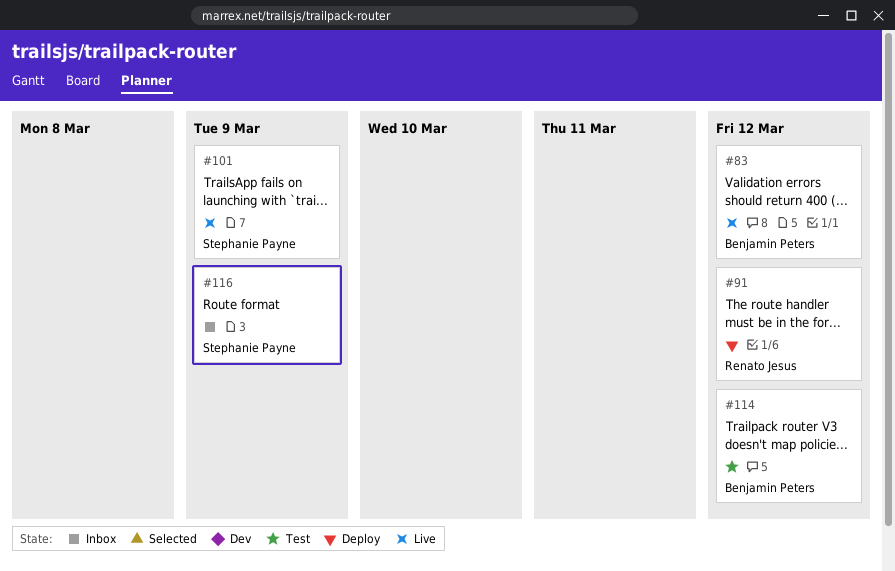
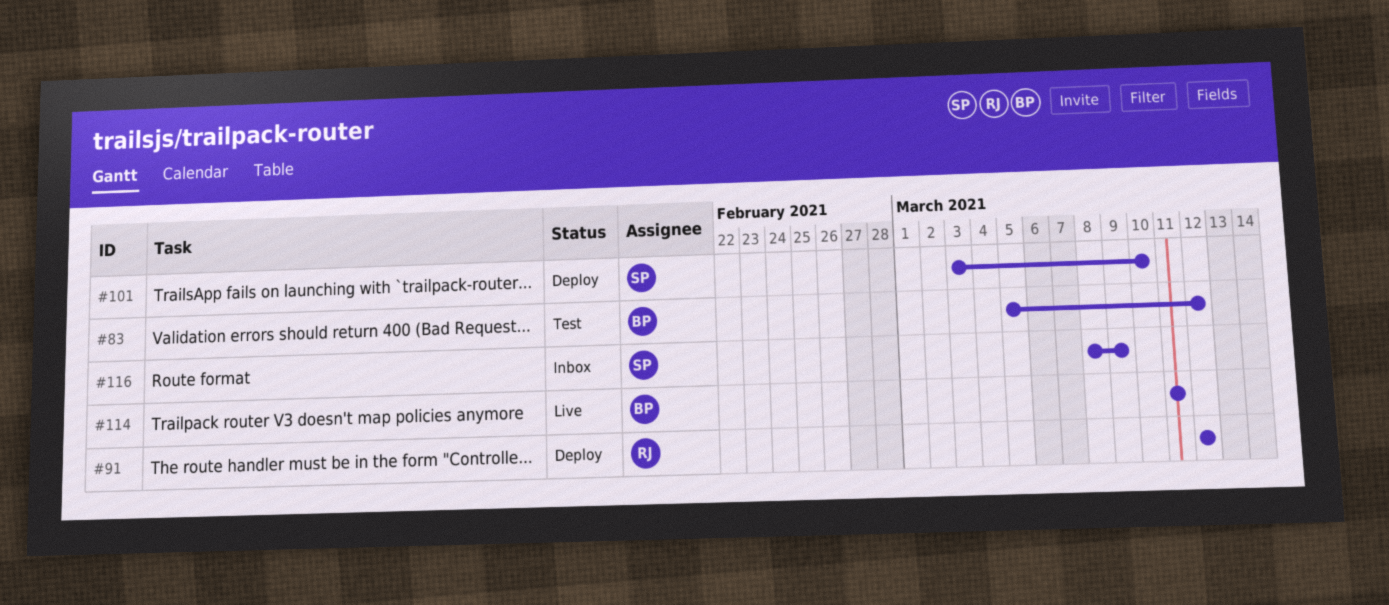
#83, status: Live -> Test
#101, status: Live -> Deploy
#101, due: Mar 9 -> Mar 10
#114, status: Test -> Live
#114, due: Mar 12 -> Mar 11

